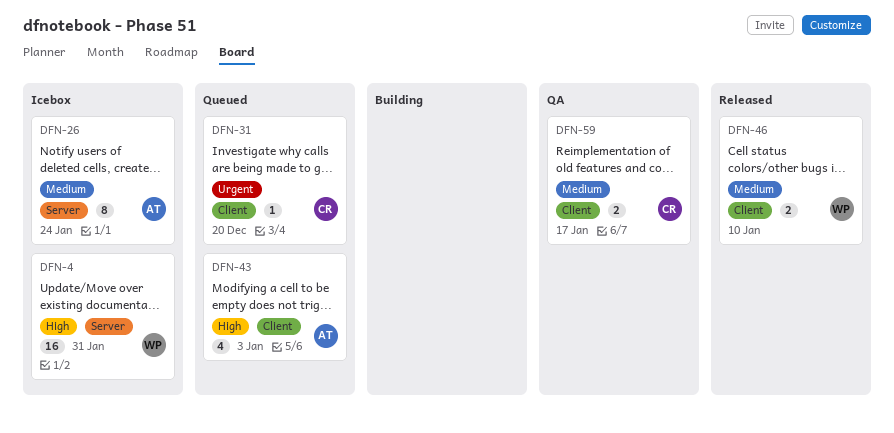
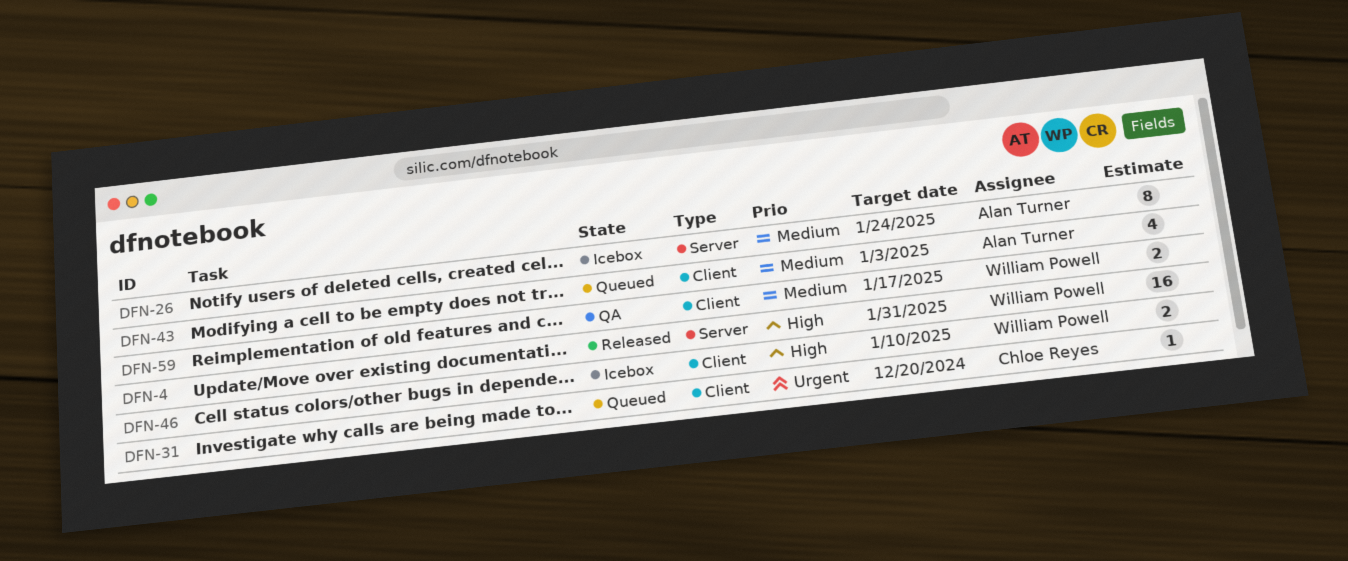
DFN-4, status: Icebox -> Released
DFN-43, priority: High -> Medium
DFN-46, status: Released -> Icebox
DFN-46, priority: Medium -> High
DFN-59, owner: Chloe Reyes -> William Powell

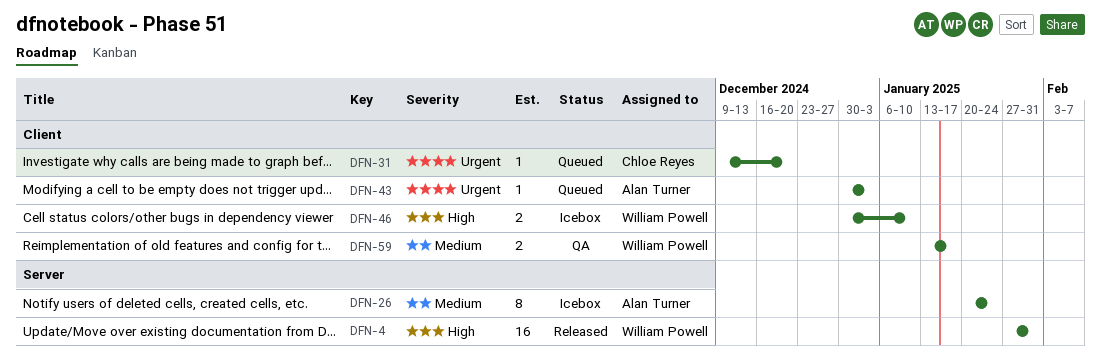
DFN-43, priority: Medium -> Urgent
DFN-43, estimate: 4 -> 1

